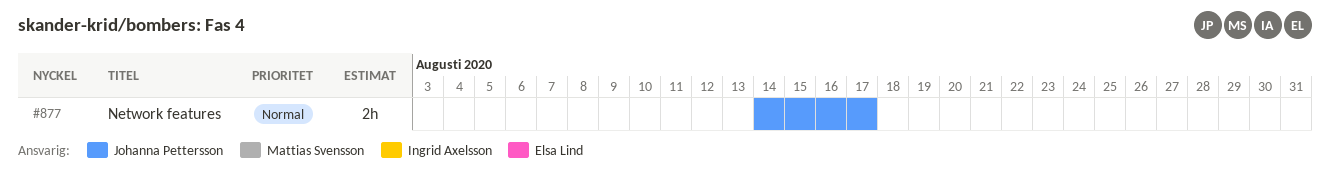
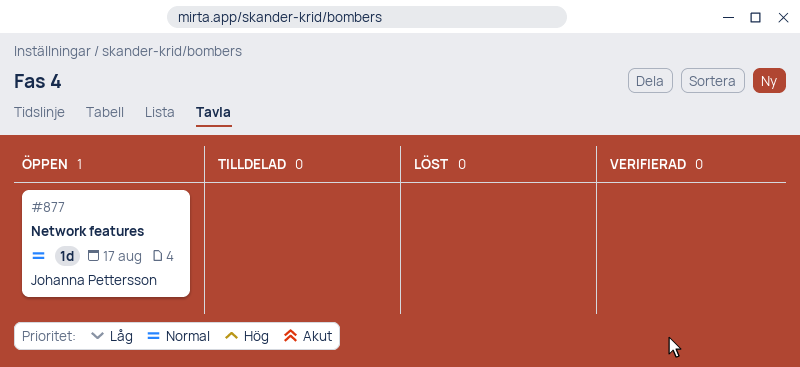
#877, estimate: 2h -> 1d

